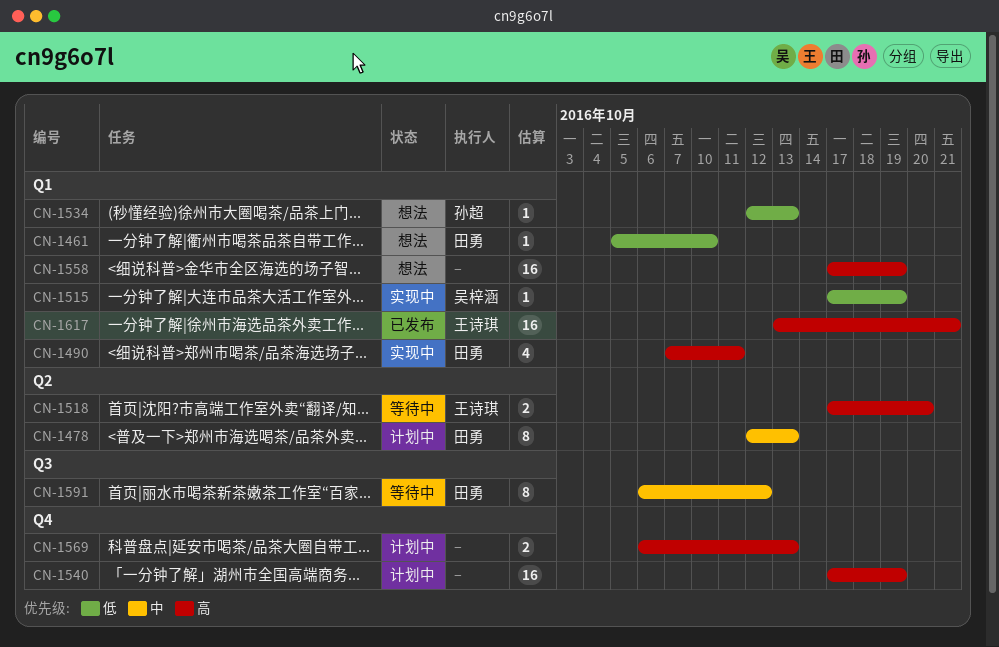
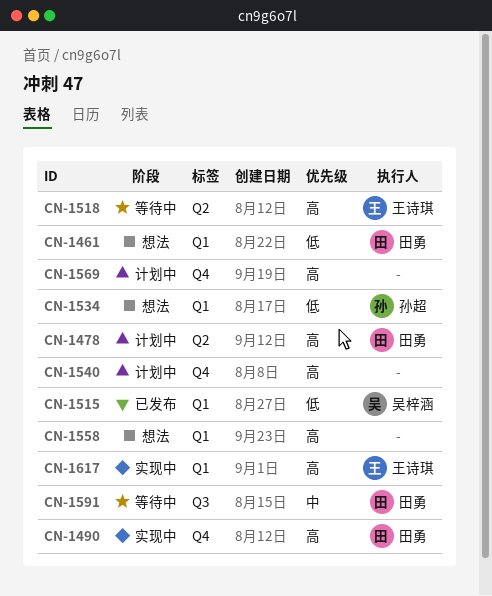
CN-1478, priority: 中 -> 高
CN-1490, label: Q1 -> Q4
CN-1515, status: 实现中 -> 已发布
CN-1617, status: 已发布 -> 实现中

